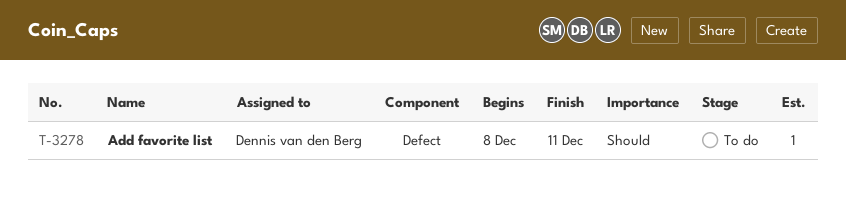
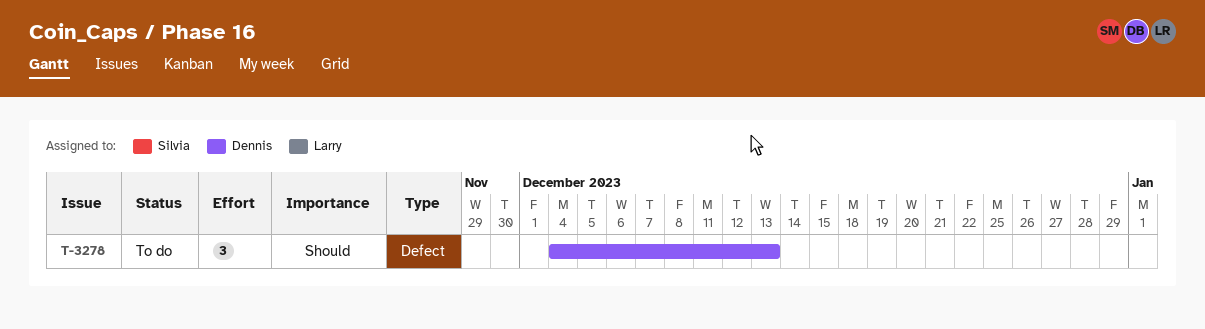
T-3278, estimate: 1 -> 3
T-3278, start: Dec 8 -> Dec 4
T-3278, due: Dec 11 -> Dec 13

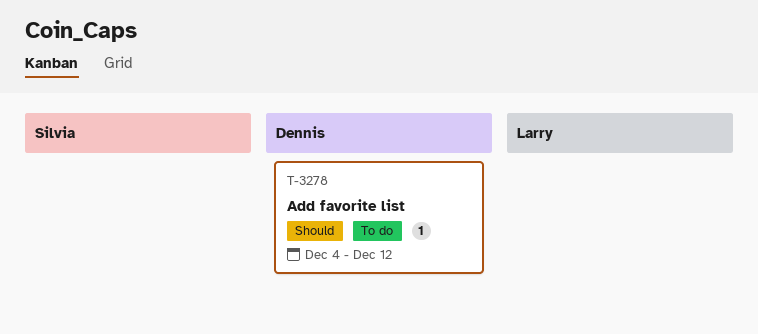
T-3278, estimate: 3 -> 1
T-3278, due: Dec 13 -> Dec 12

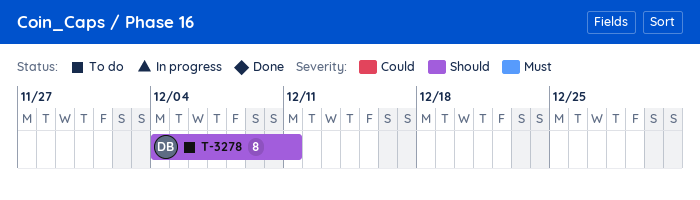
T-3278, estimate: 1 -> 8
T-3278, due: Dec 12 -> Dec 11

